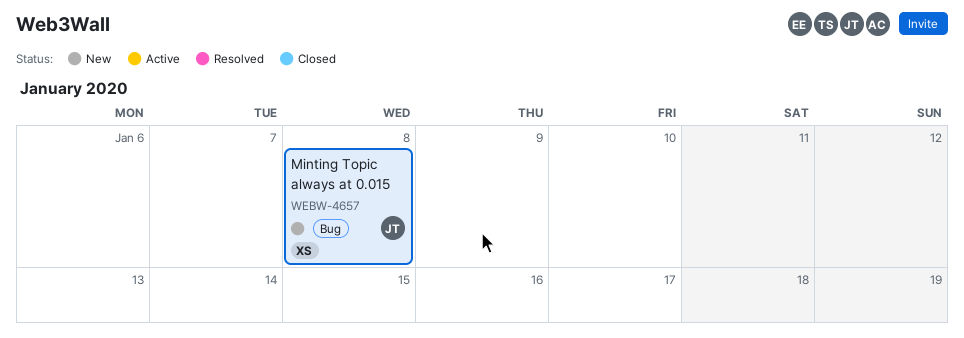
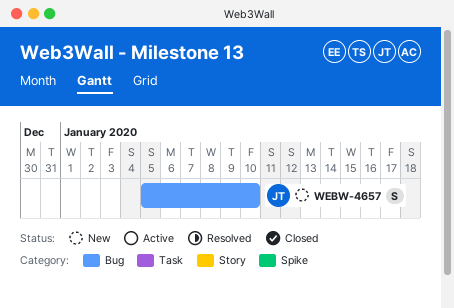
WEBW-4657, estimate: XS -> S
WEBW-4657, due: Jan 8 -> Jan 10

